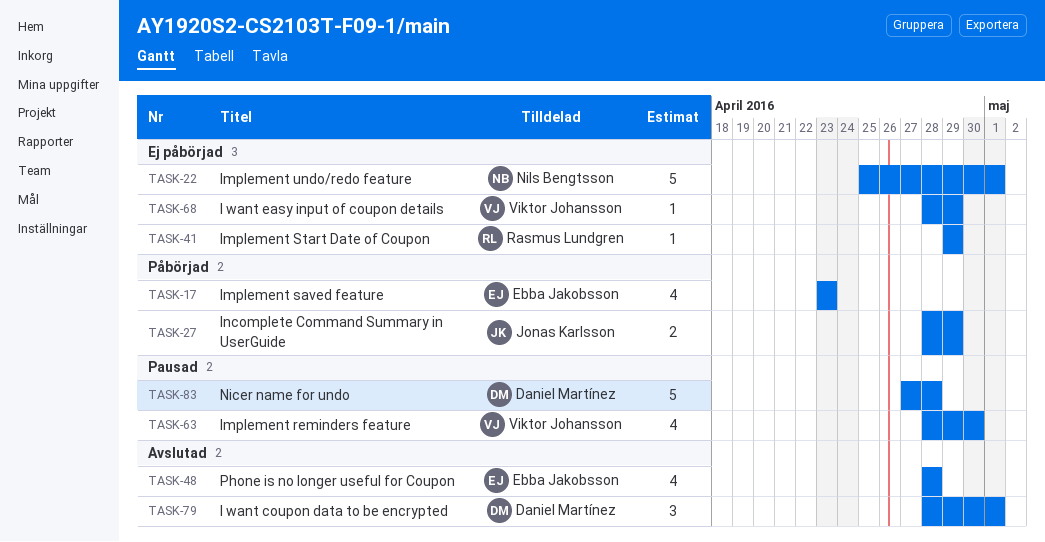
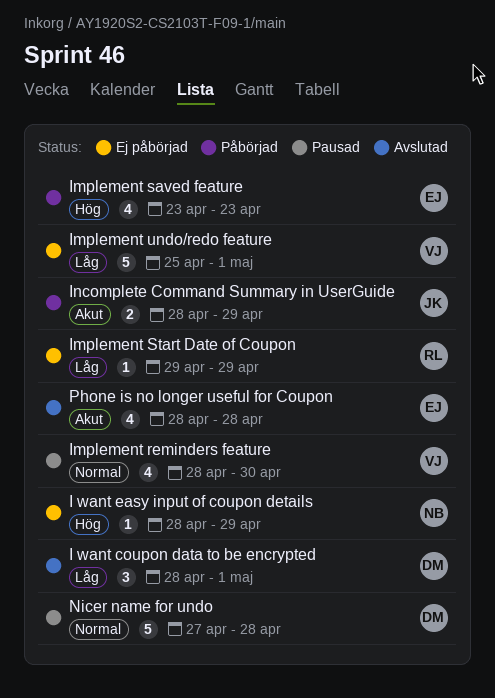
I want easy input of coupon details, owner: Viktor Johansson -> Nils Bengtsson
Implement undo/redo feature, owner: Nils Bengtsson -> Viktor Johansson

